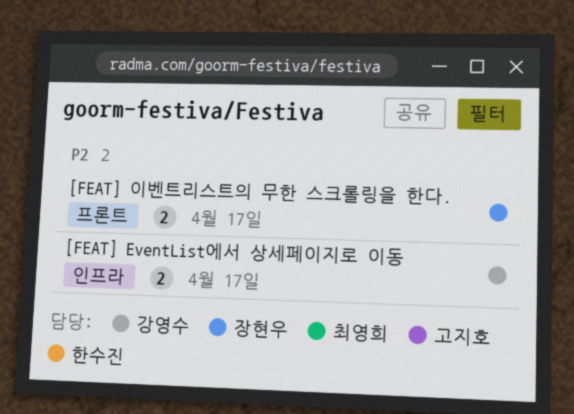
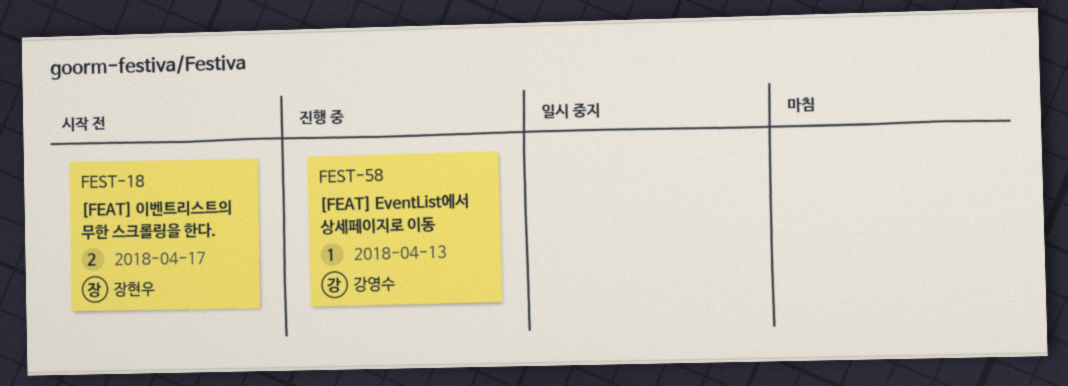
[FEAT] EventList에서 상세페이지로 이동, estimate: 2 -> 1
[FEAT] EventList에서 상세페이지로 이동, due: Apr 17 -> Apr 13

